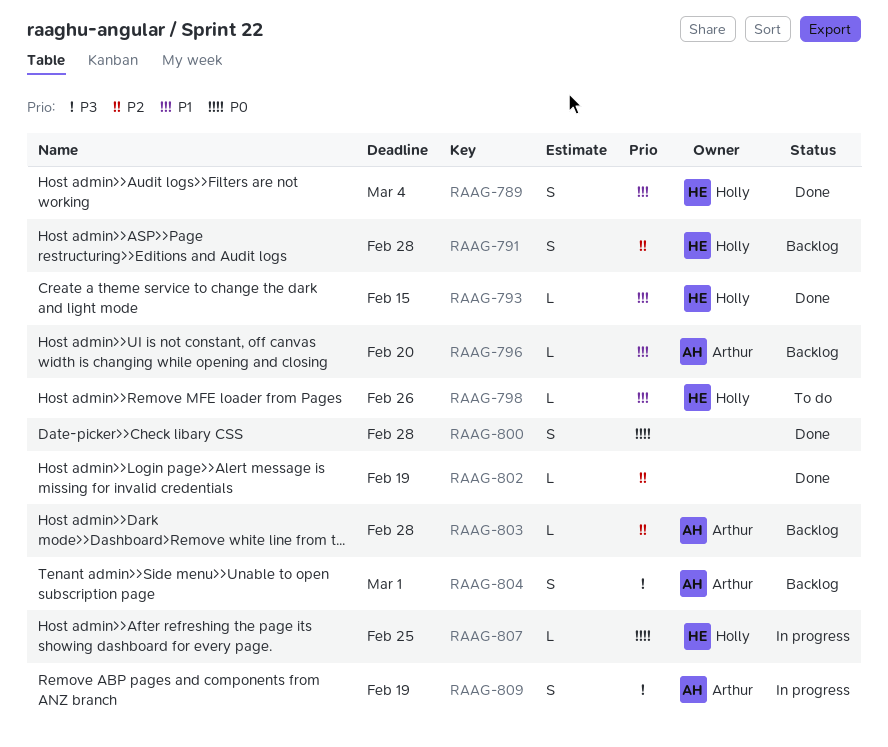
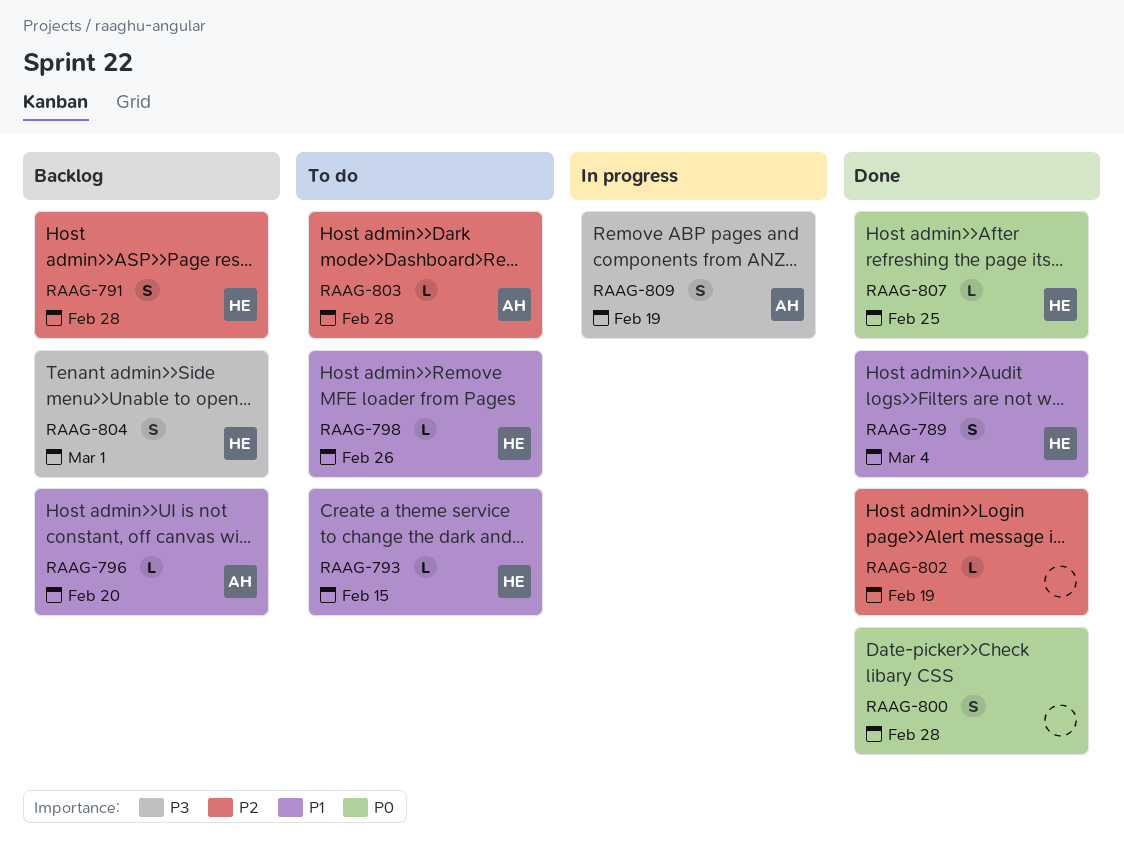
RAAG-793, status: Done -> To do
RAAG-803, status: Backlog -> To do
RAAG-804, owner: Arthur -> Holly
RAAG-807, status: In progress -> Done

